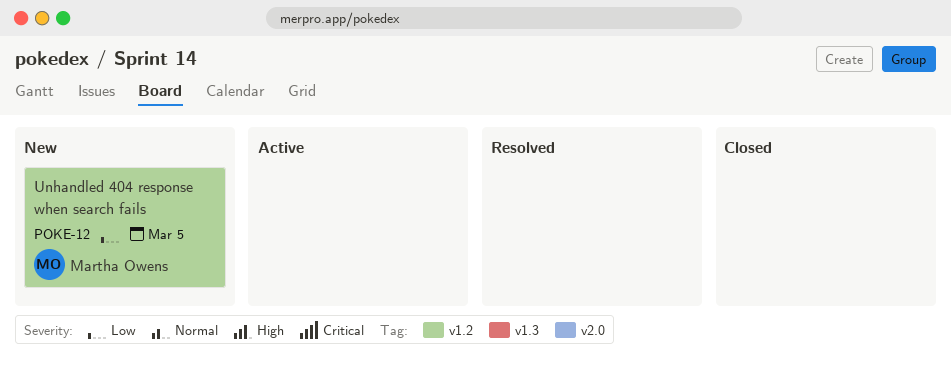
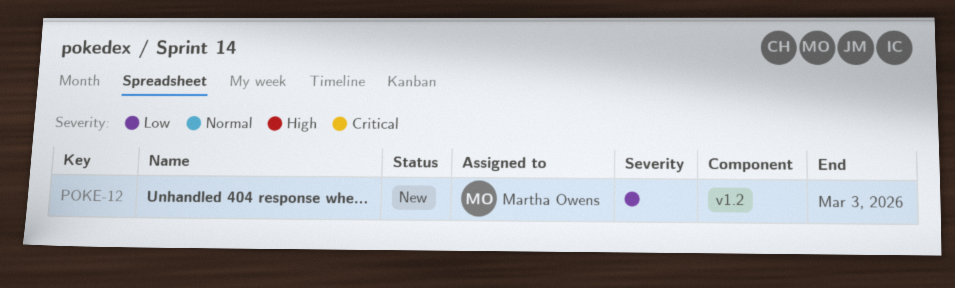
POKE-12, due: Mar 5 -> Mar 3

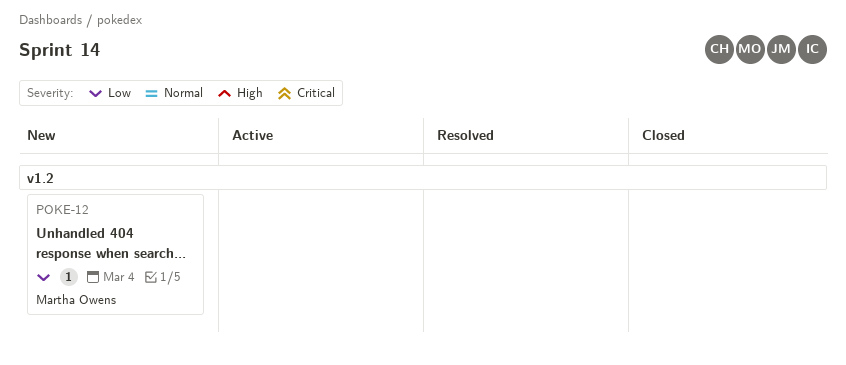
POKE-12, due: Mar 3 -> Mar 4

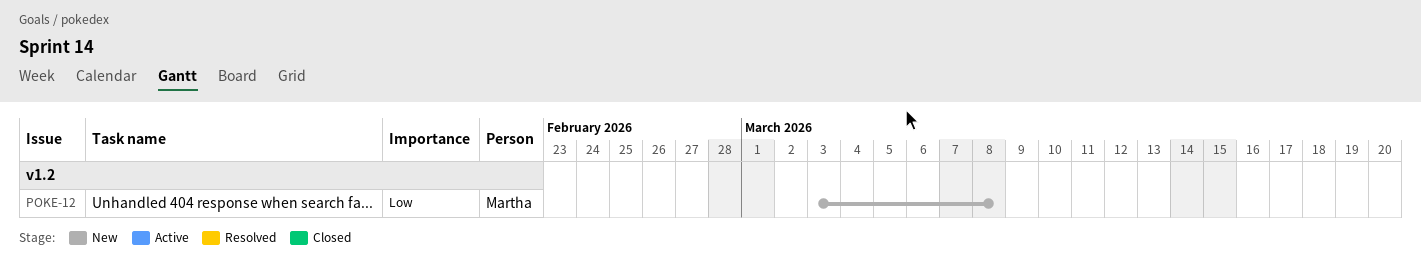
POKE-12, due: Mar 4 -> Mar 8

